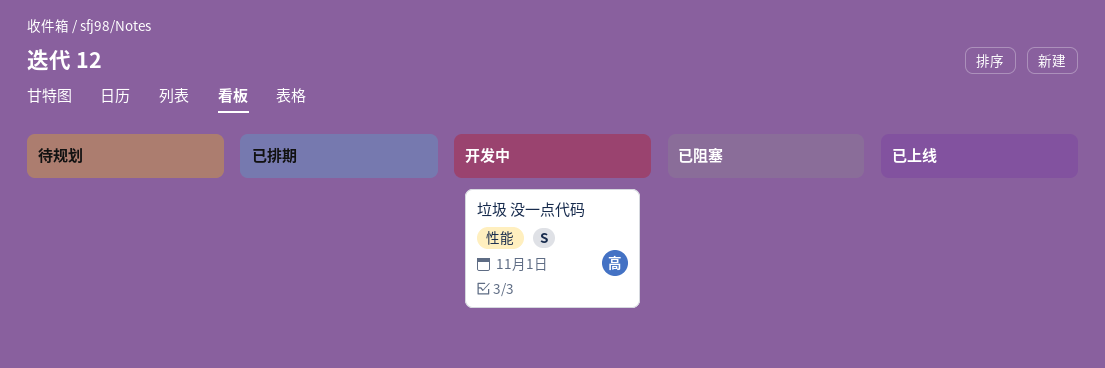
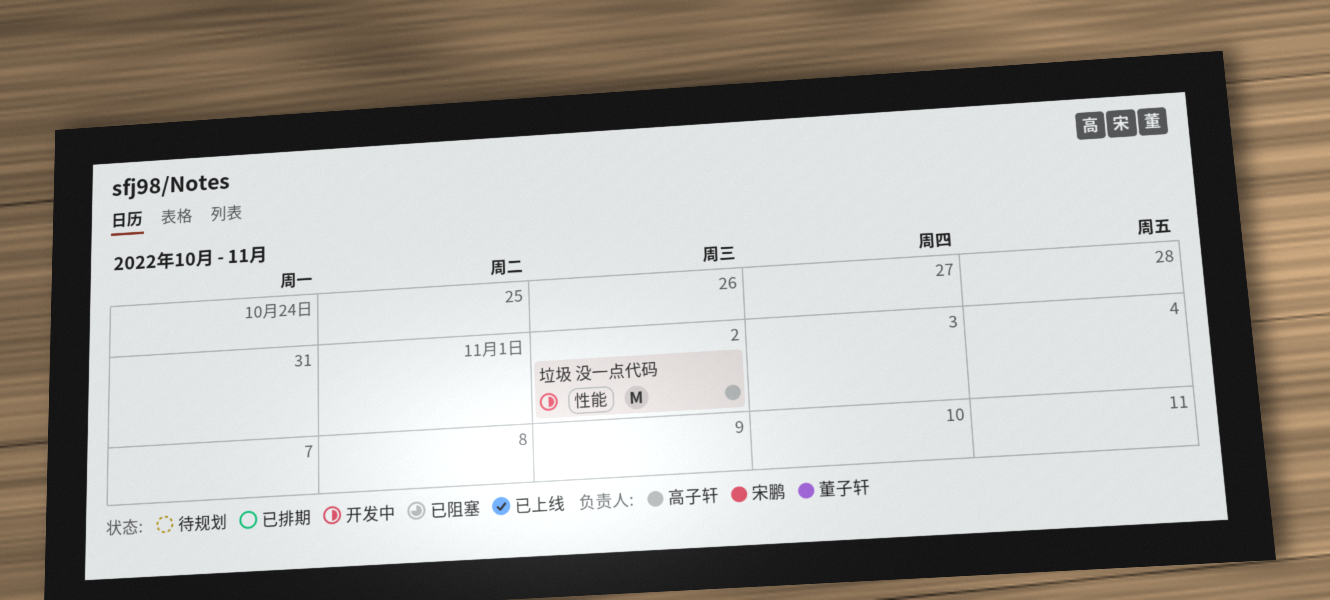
垃圾 没一点代码, estimate: S -> M
垃圾 没一点代码, due: Nov 1 -> Nov 2

